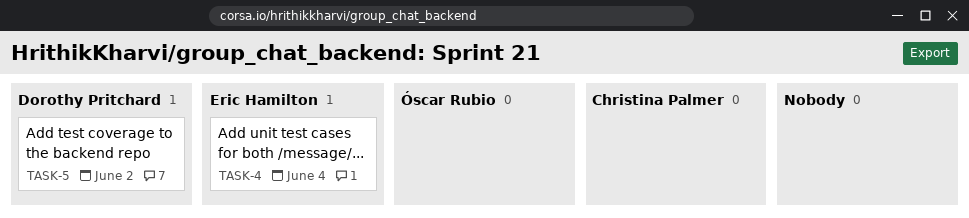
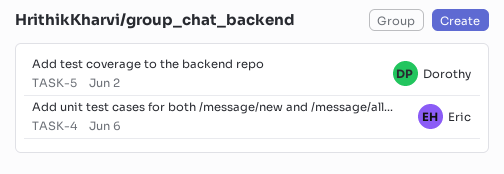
TASK-4, due: Jun 4 -> Jun 6

